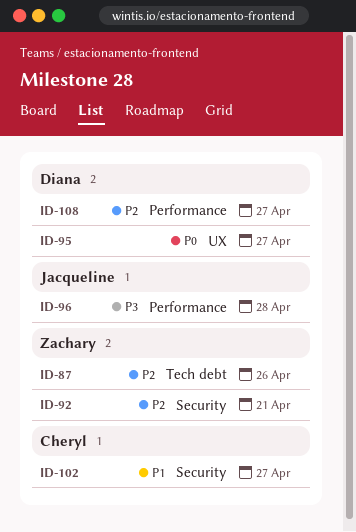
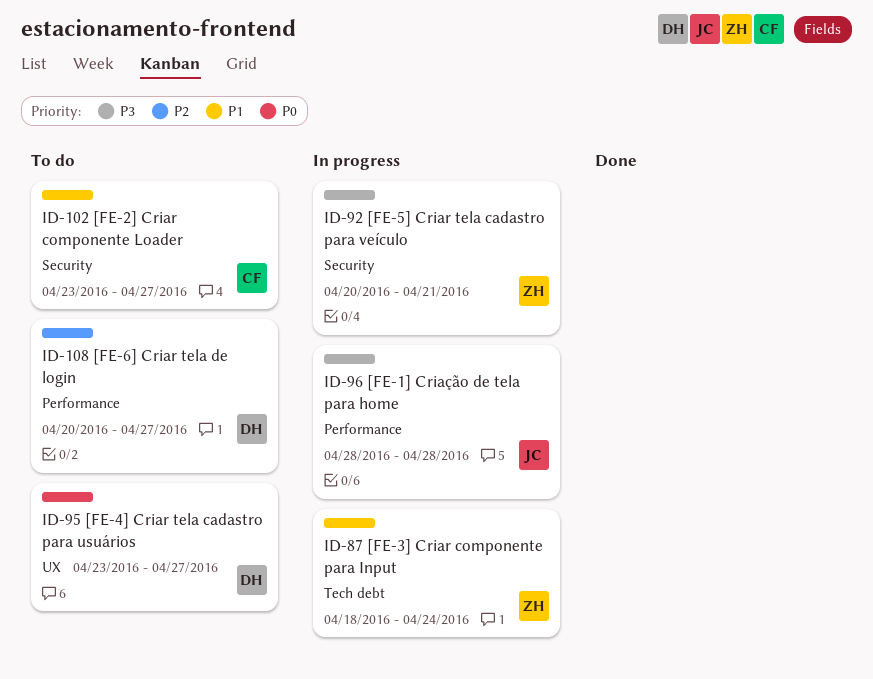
ID-87, priority: P2 -> P1
ID-87, due: Apr 26 -> Apr 24
ID-92, priority: P2 -> P3

